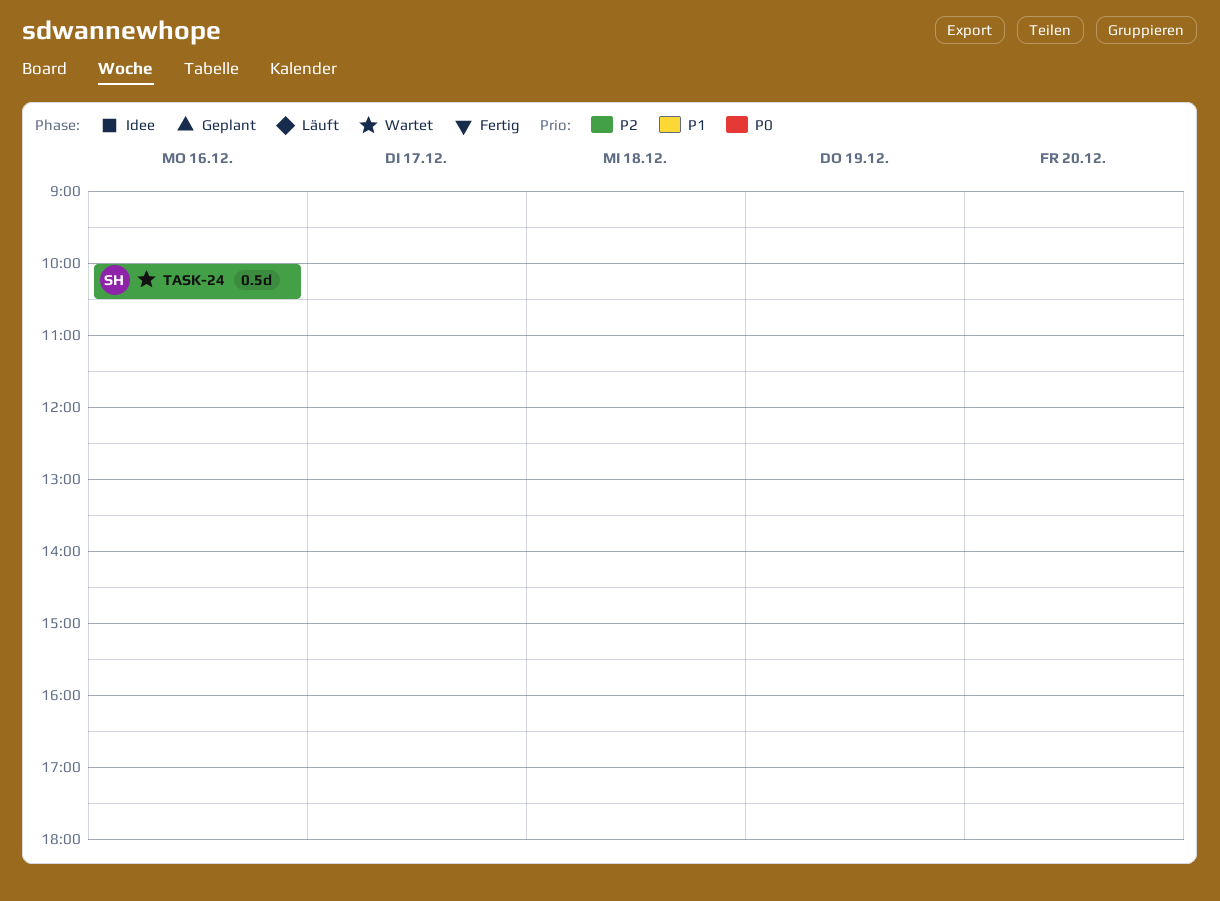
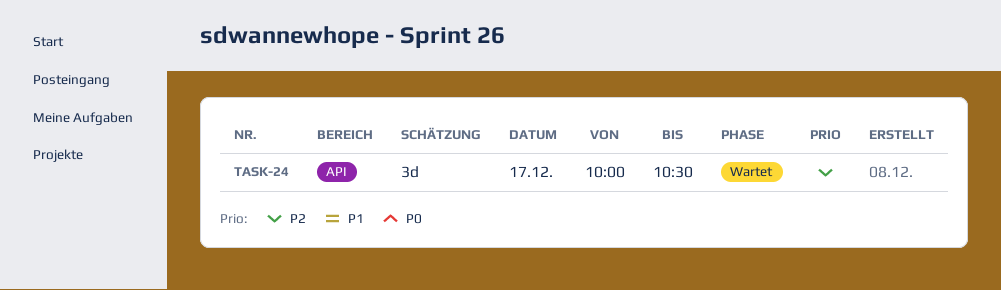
TASK-24, estimate: 0.5d -> 3d
TASK-24, day: Dec 16 -> Dec 17

